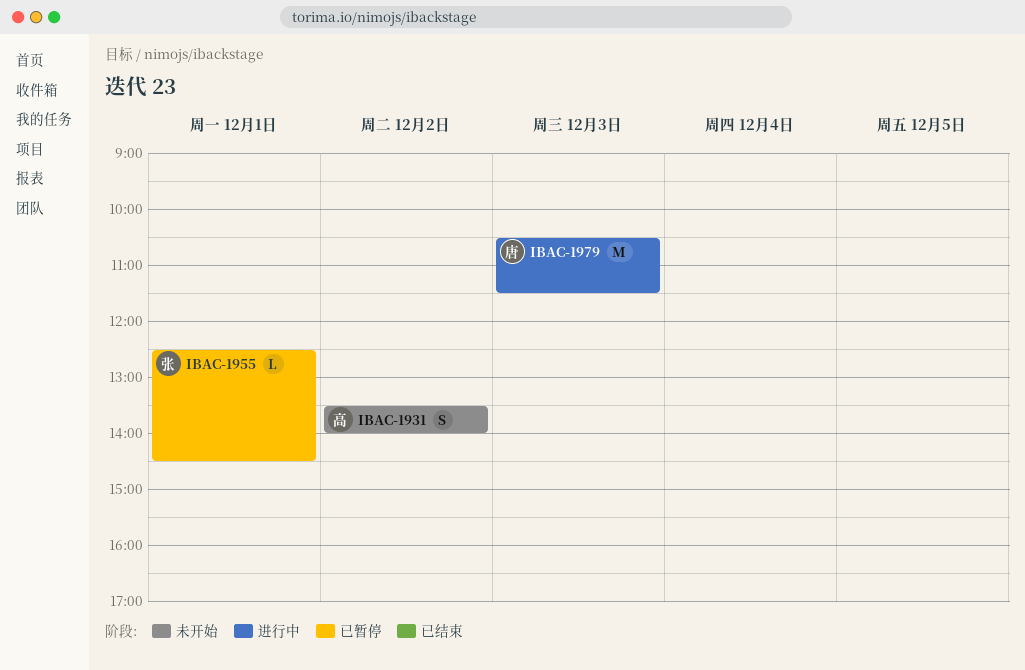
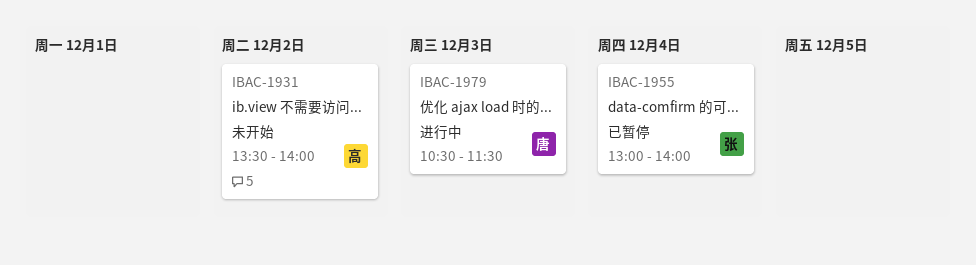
IBAC-1955, day: Dec 1 -> Dec 4
IBAC-1955, begins: 12:30 -> 13:00
IBAC-1955, ends: 14:30 -> 14:00

